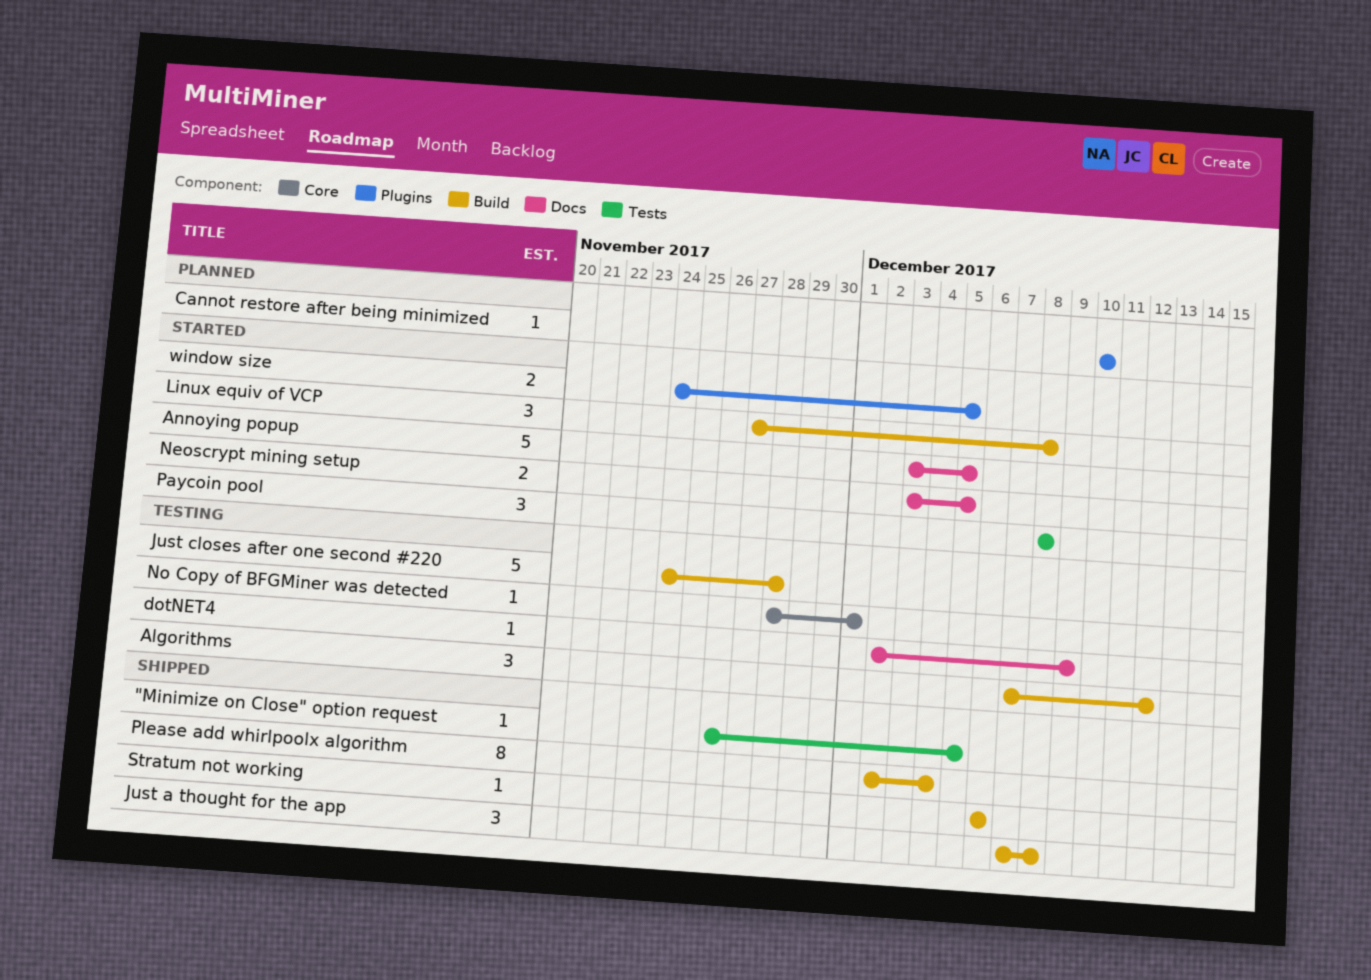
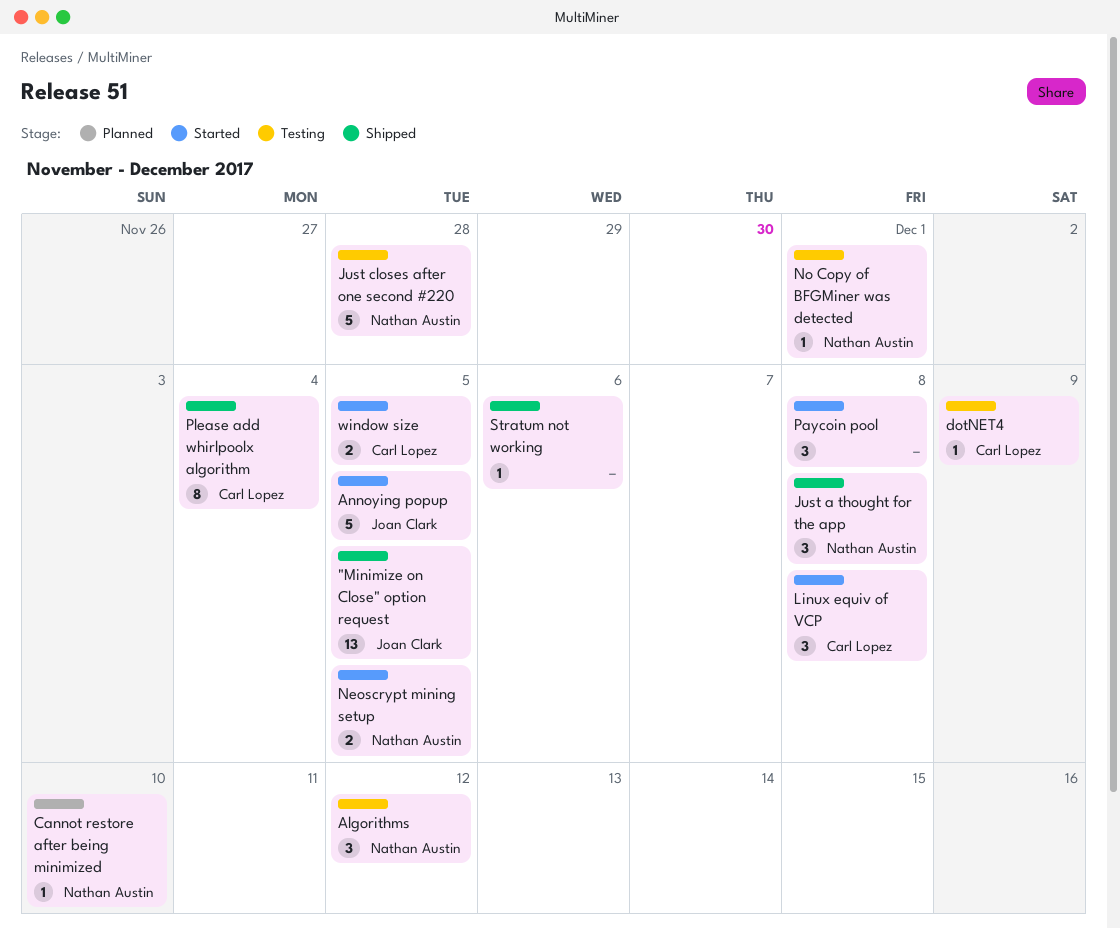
"Minimize on Close" option request, estimate: 1 -> 13

